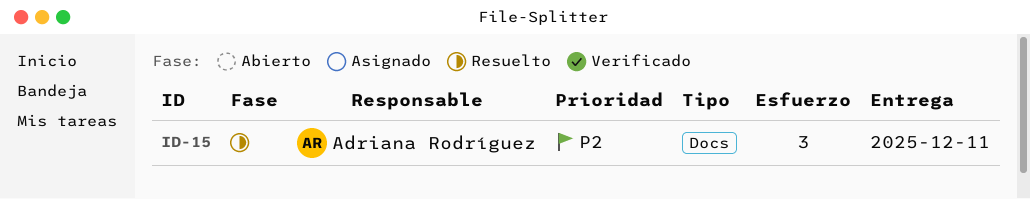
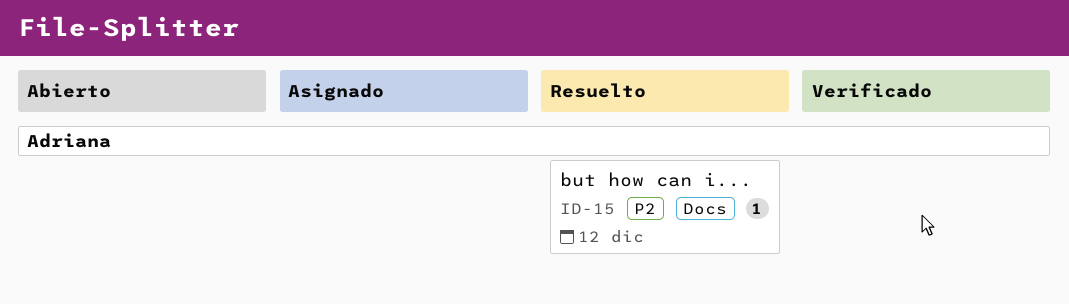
ID-15, estimate: 3 -> 1
ID-15, due: Dec 11 -> Dec 12

